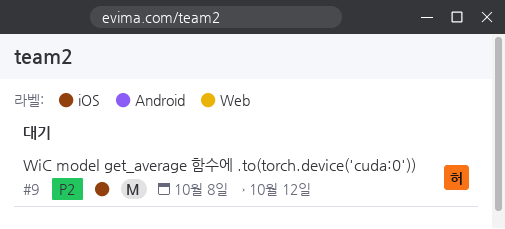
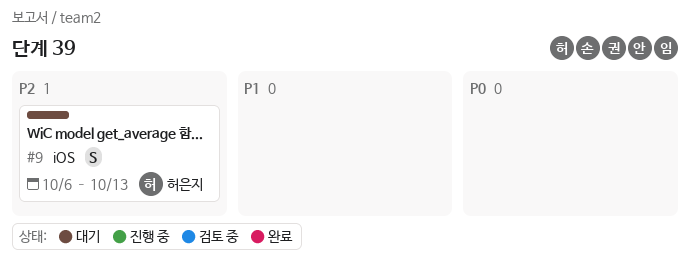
#9, estimate: M -> S
#9, start: Oct 8 -> Oct 6
#9, due: Oct 12 -> Oct 13

